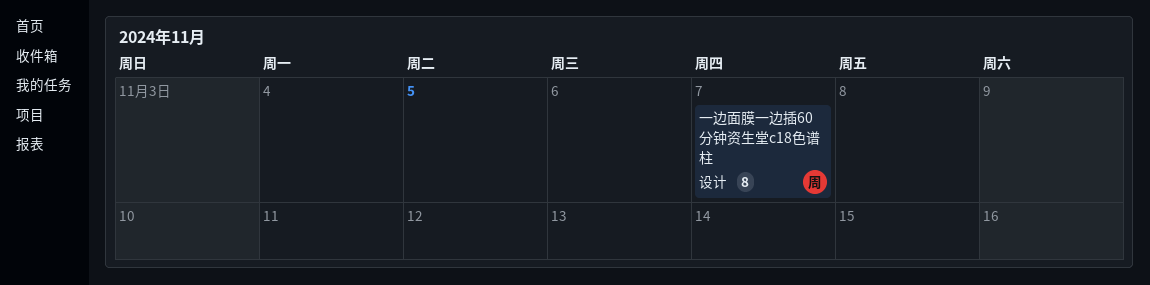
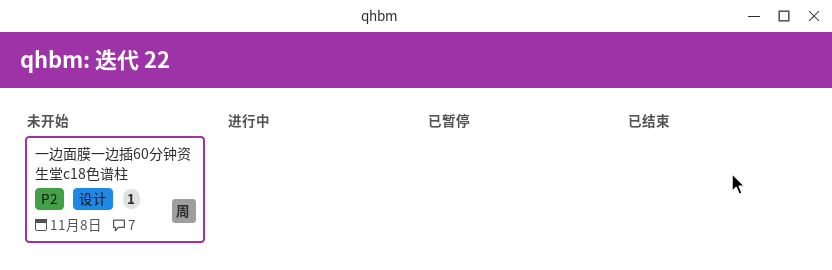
一边面膜一边插60分钟资生堂c18色谱柱, estimate: 8 -> 1
一边面膜一边插60分钟资生堂c18色谱柱, due: Nov 7 -> Nov 8

